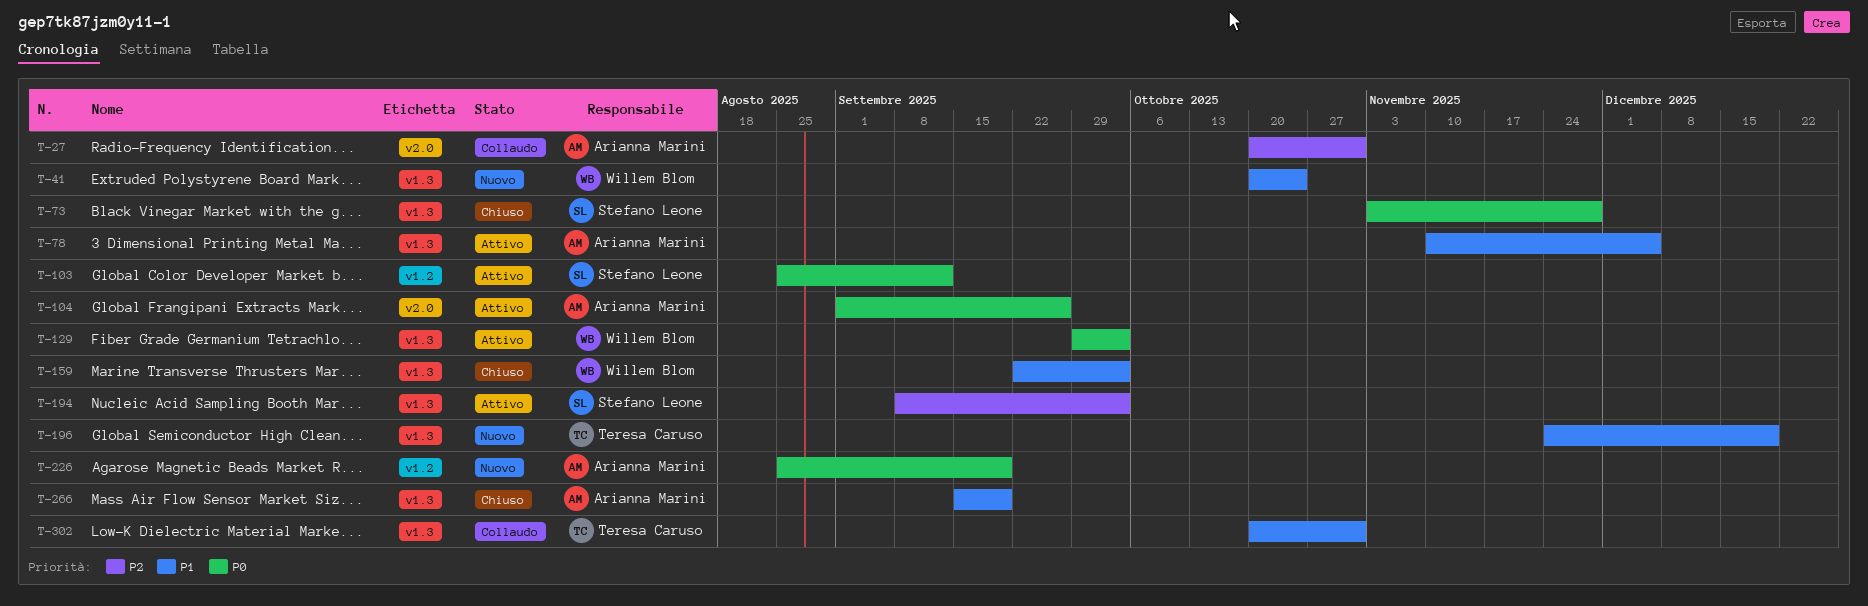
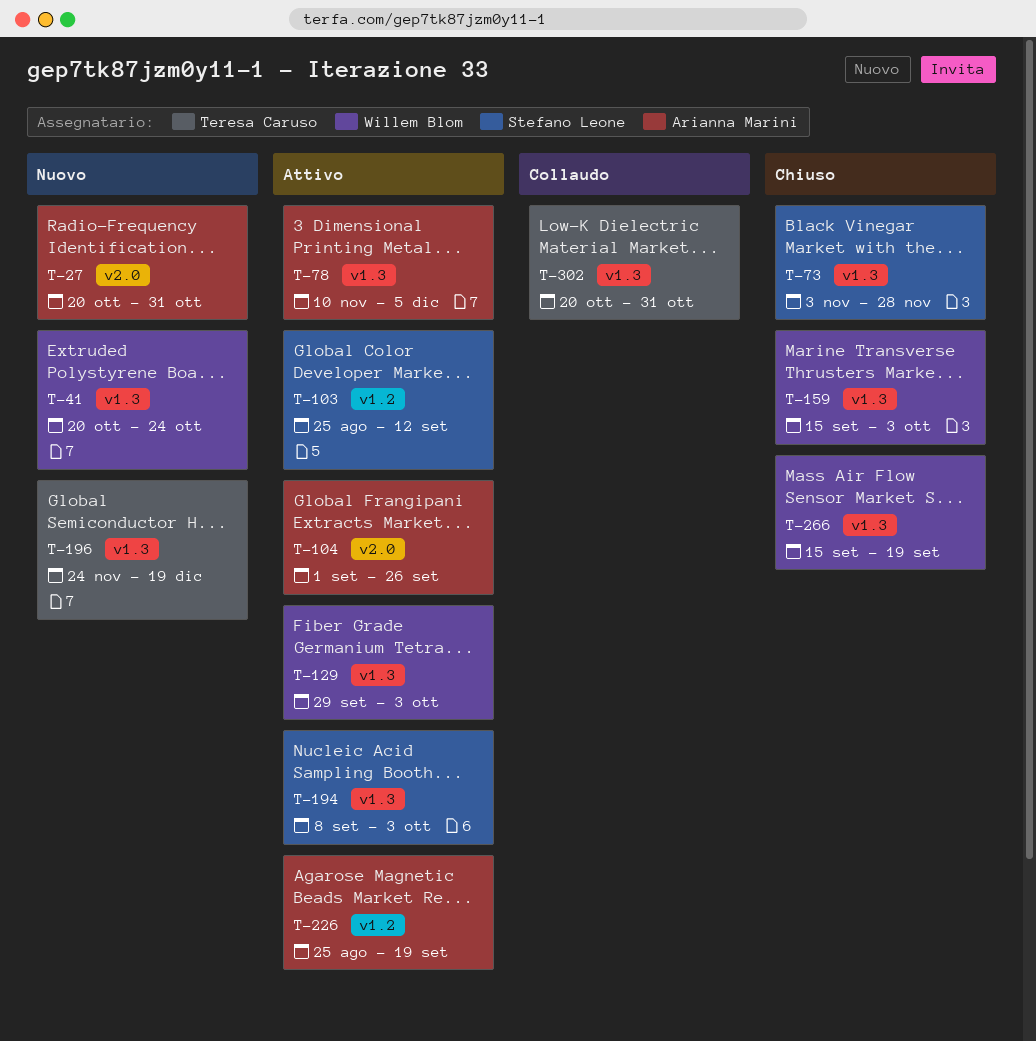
T-27, status: Collaudo -> Nuovo
T-159, start: Sep 22 -> Sep 15
T-226, status: Nuovo -> Attivo
T-266, owner: Arianna Marini -> Willem Blom

